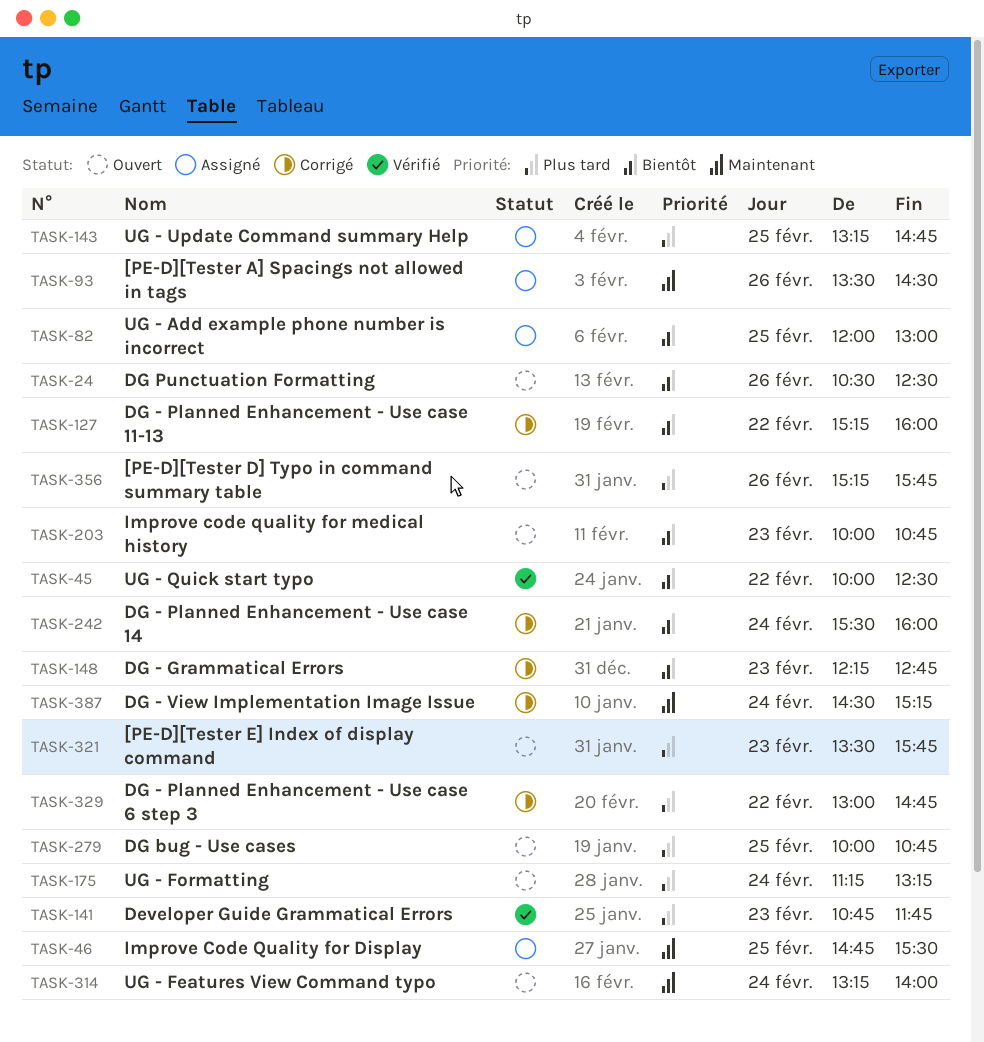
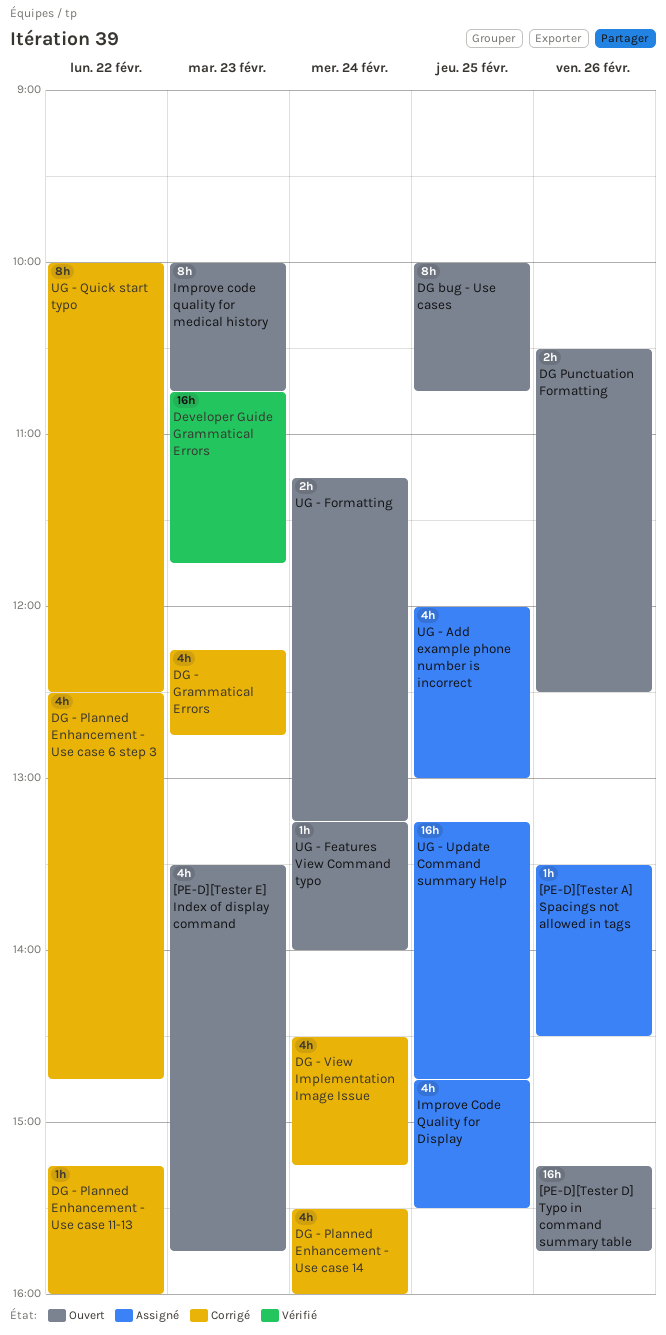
DG - Planned Enhancement - Use case 6 step 3, begins: 13:00 -> 12:30
UG - Quick start typo, status: Vérifié -> Corrigé

